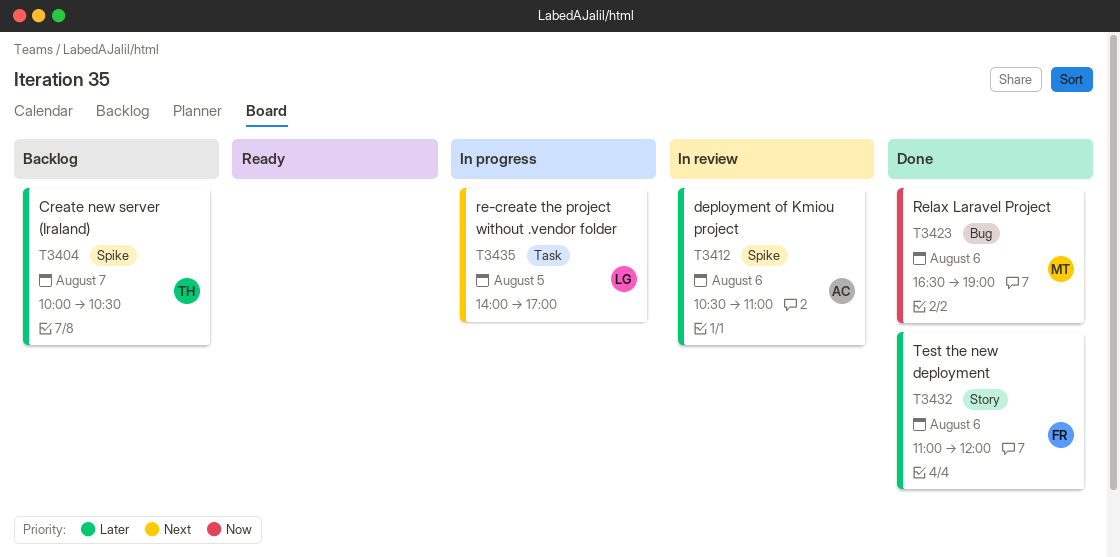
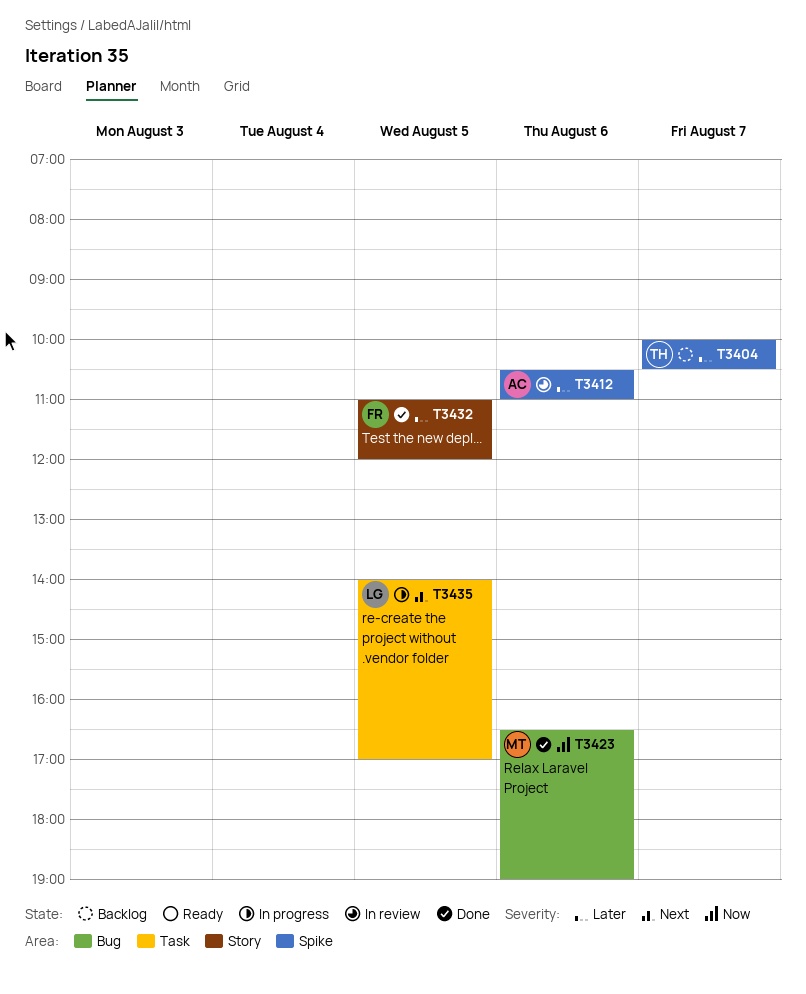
T3432, day: Aug 6 -> Aug 5

